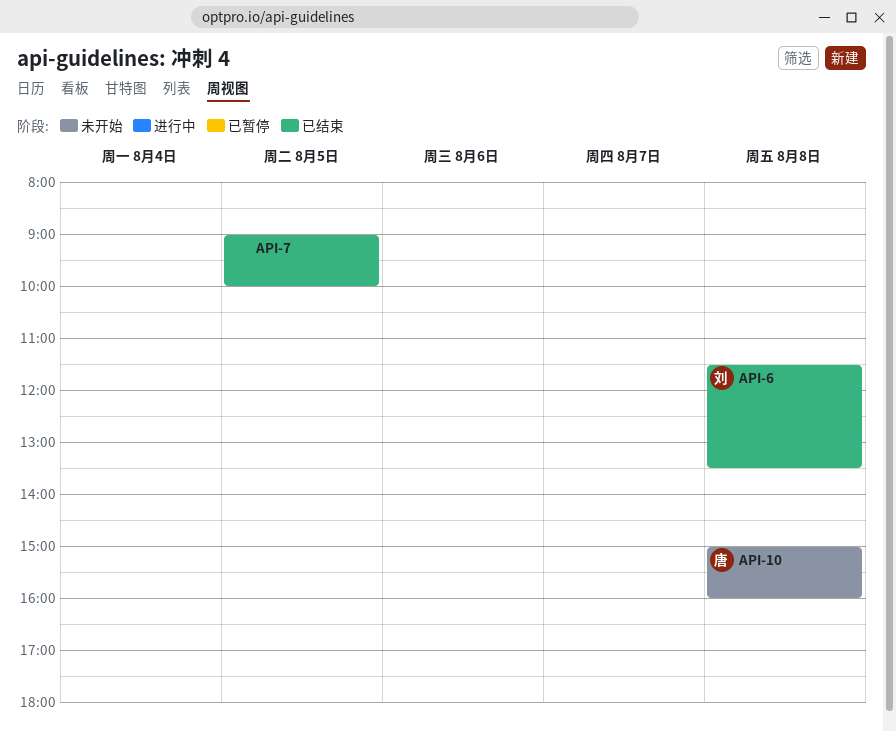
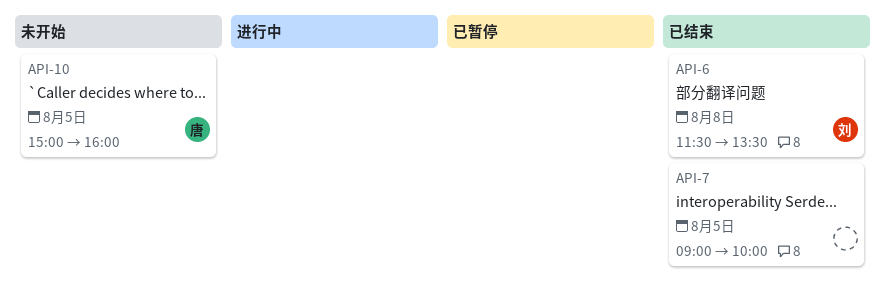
API-10, day: Aug 8 -> Aug 5

